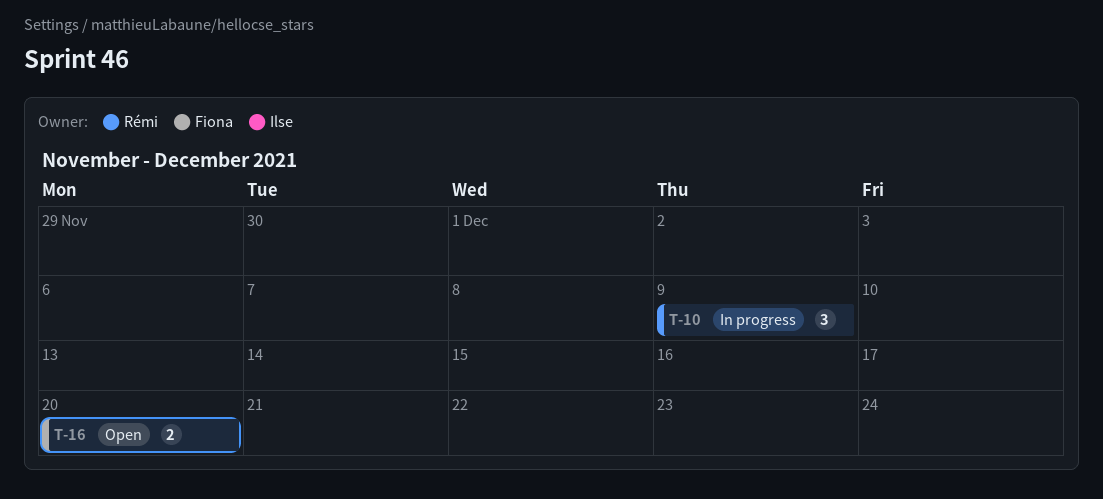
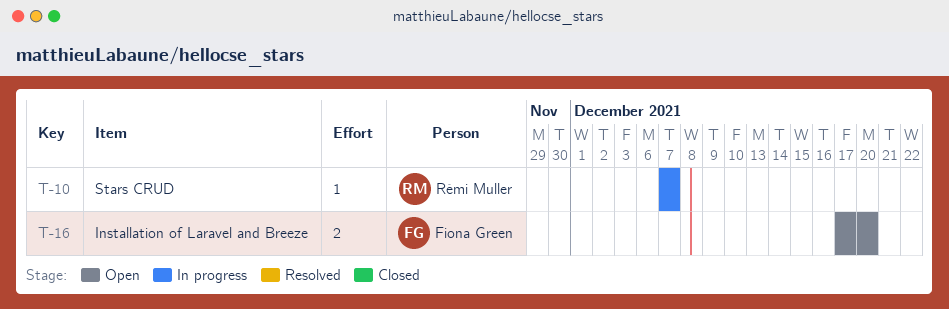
T-10, estimate: 3 -> 1
T-10, due: Dec 9 -> Dec 7

